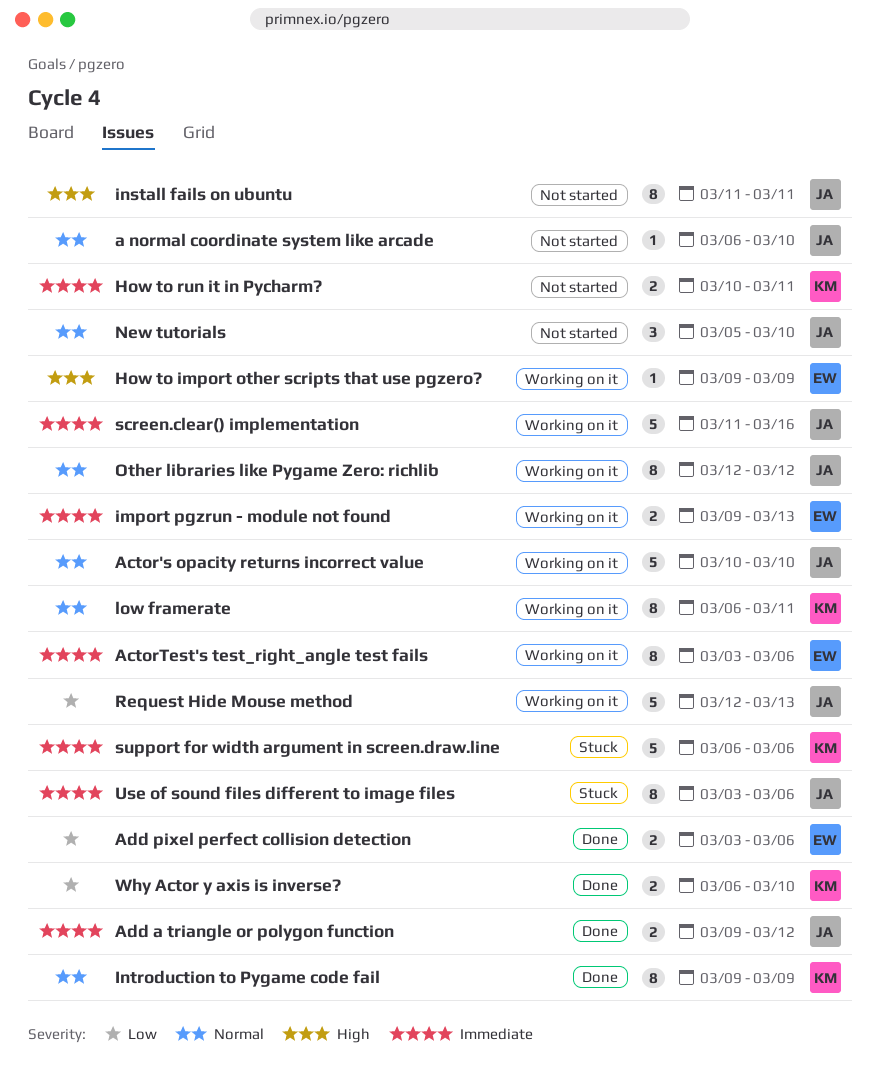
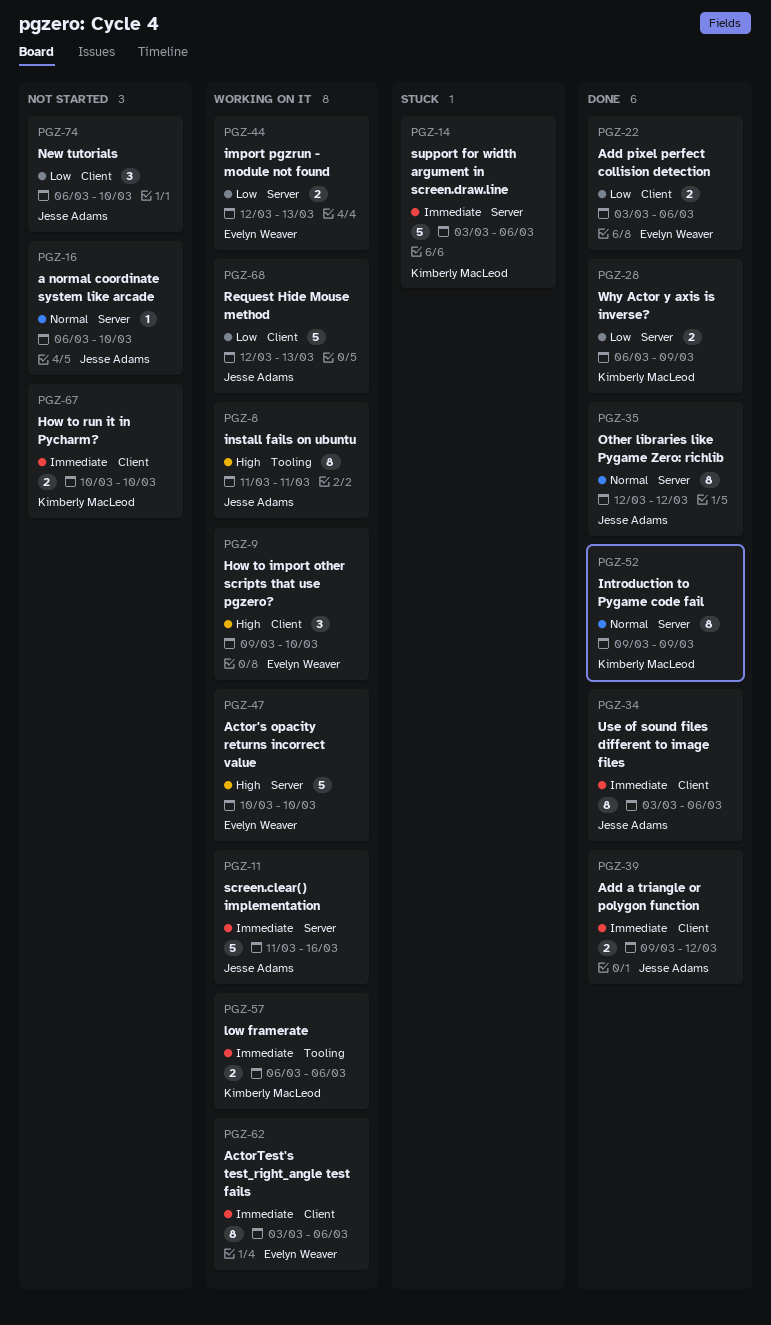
Actor's opacity returns incorrect value, owner: Jesse Adams -> Evelyn Weaver
Actor's opacity returns incorrect value, priority: Normal -> High
How to import other scripts that use pgzero?, estimate: 1 -> 3
How to import other scripts that use pgzero?, due: Mar 9 -> Mar 10
How to run it in Pycharm?, due: Mar 11 -> Mar 10
import pgzrun - module not found, priority: Immediate -> Low
import pgzrun - module not found, start: Mar 9 -> Mar 12
install fails on ubuntu, status: Not started -> Working on it
low framerate, priority: Normal -> Immediate
low framerate, estimate: 8 -> 2
low framerate, due: Mar 11 -> Mar 6
New tutorials, priority: Normal -> Low
New tutorials, start: Mar 5 -> Mar 6
Other libraries like Pygame Zero: richlib, status: Working on it -> Done
support for width argument in screen.draw.line, start: Mar 6 -> Mar 3
Use of sound files different to image files, status: Stuck -> Done
Why Actor y axis is inverse?, due: Mar 10 -> Mar 9

